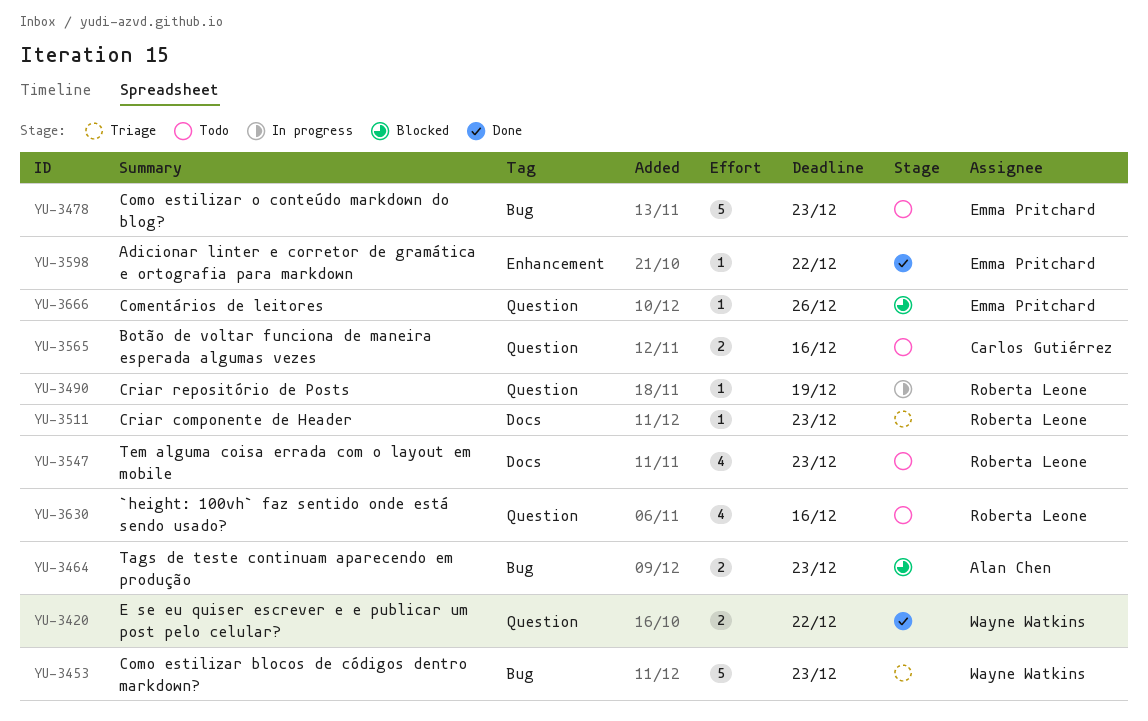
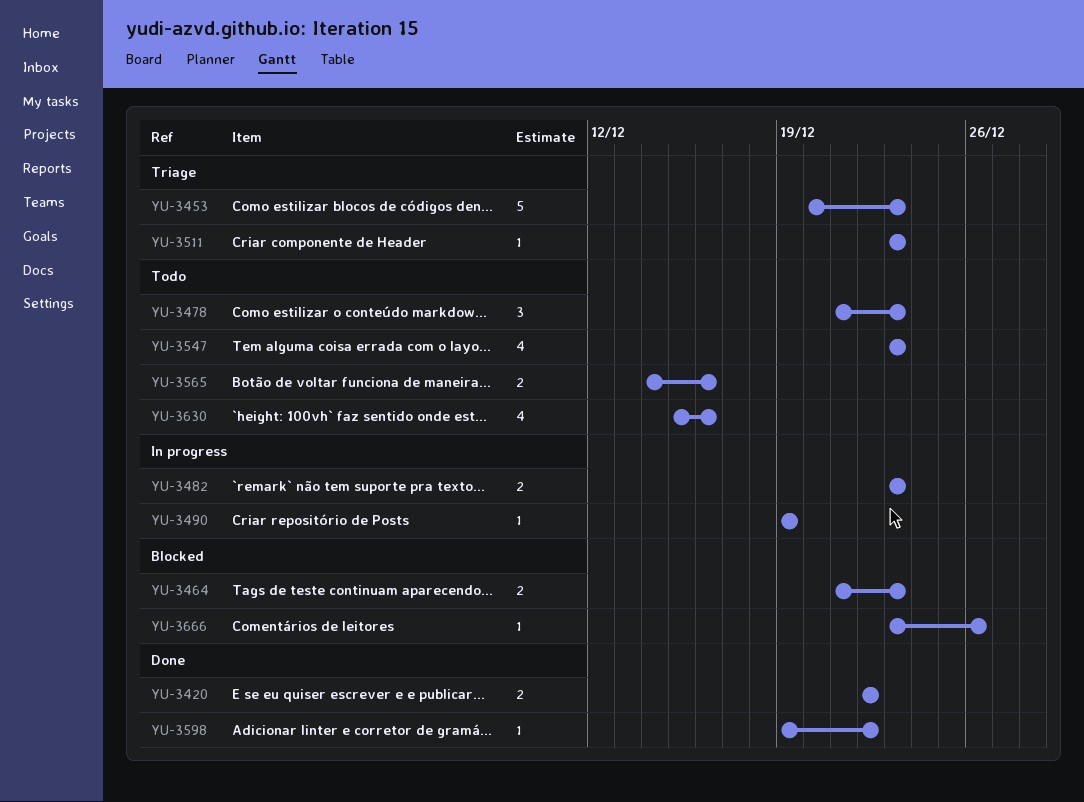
YU-3478, estimate: 5 -> 3
YU-3482: none -> present

